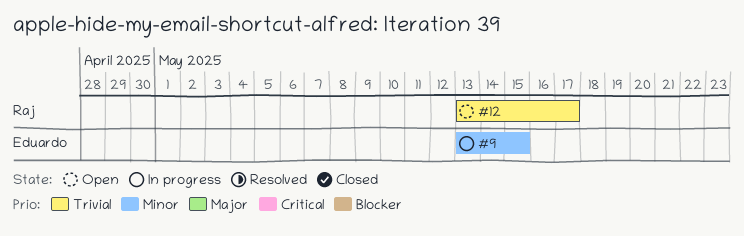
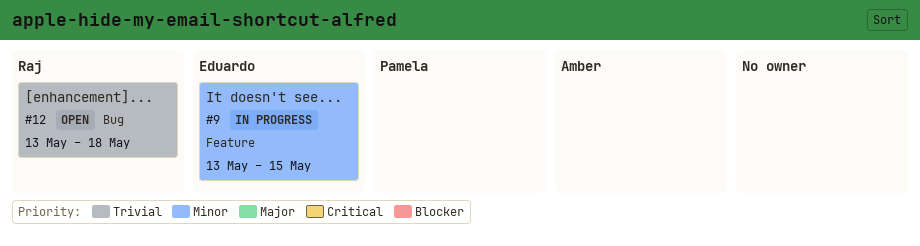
#12, due: May 17 -> May 18

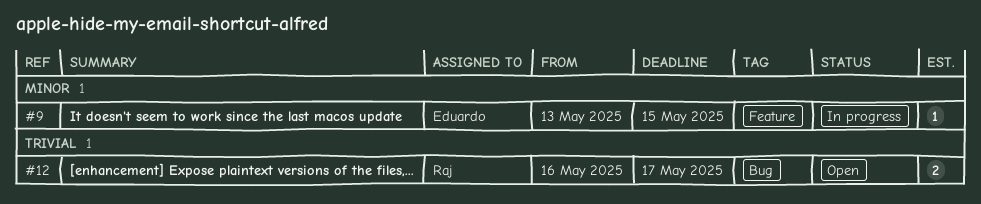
#12, start: May 13 -> May 16
#12, due: May 18 -> May 17

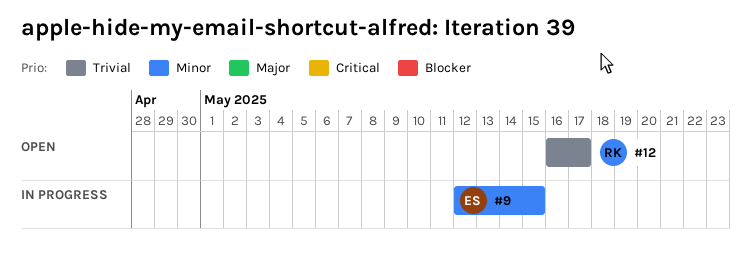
#9, start: May 13 -> May 12

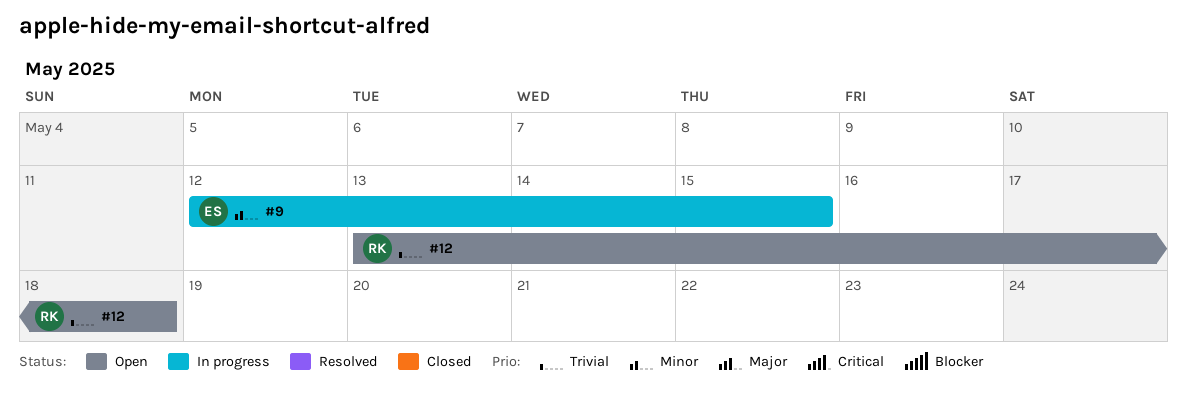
#12, start: May 16 -> May 13
#12, due: May 17 -> May 18

